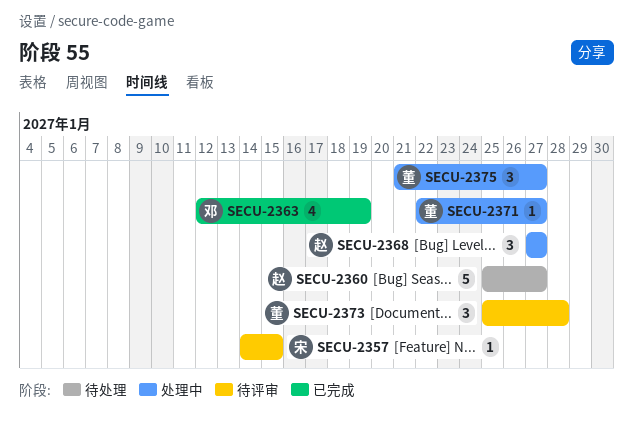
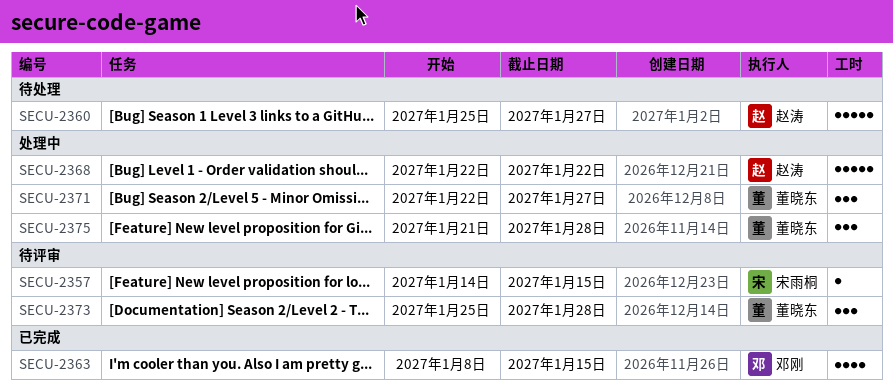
SECU-2363, start: Jan 12 -> Jan 8
SECU-2363, due: Jan 19 -> Jan 15
SECU-2368, estimate: 3 -> 5
SECU-2368, start: Jan 27 -> Jan 22
SECU-2368, due: Jan 27 -> Jan 22
SECU-2371, estimate: 1 -> 3
SECU-2375, due: Jan 27 -> Jan 28

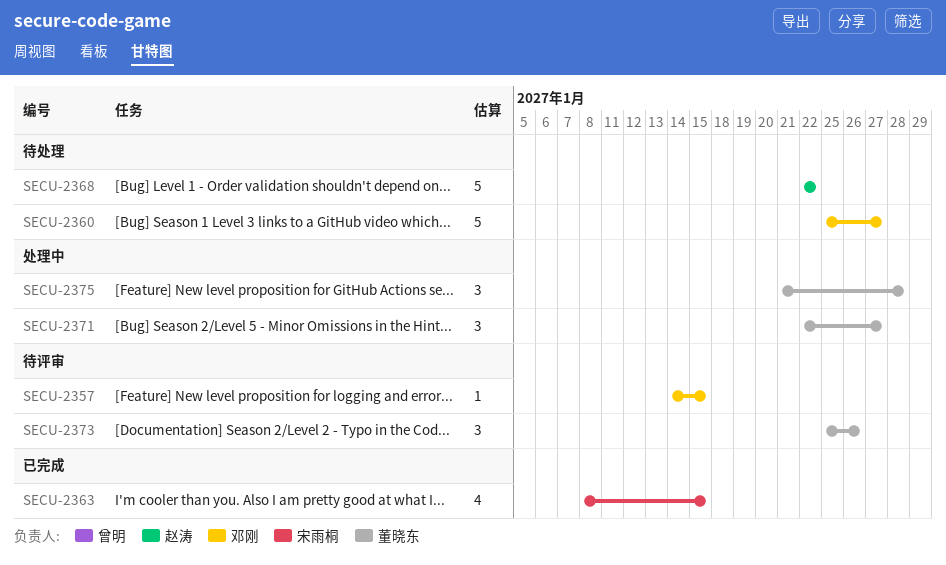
SECU-2357, owner: 宋雨桐 -> 邓刚
SECU-2360, owner: 赵涛 -> 邓刚
SECU-2363, owner: 邓刚 -> 宋雨桐
SECU-2368, status: 处理中 -> 待处理
SECU-2373, due: Jan 28 -> Jan 26

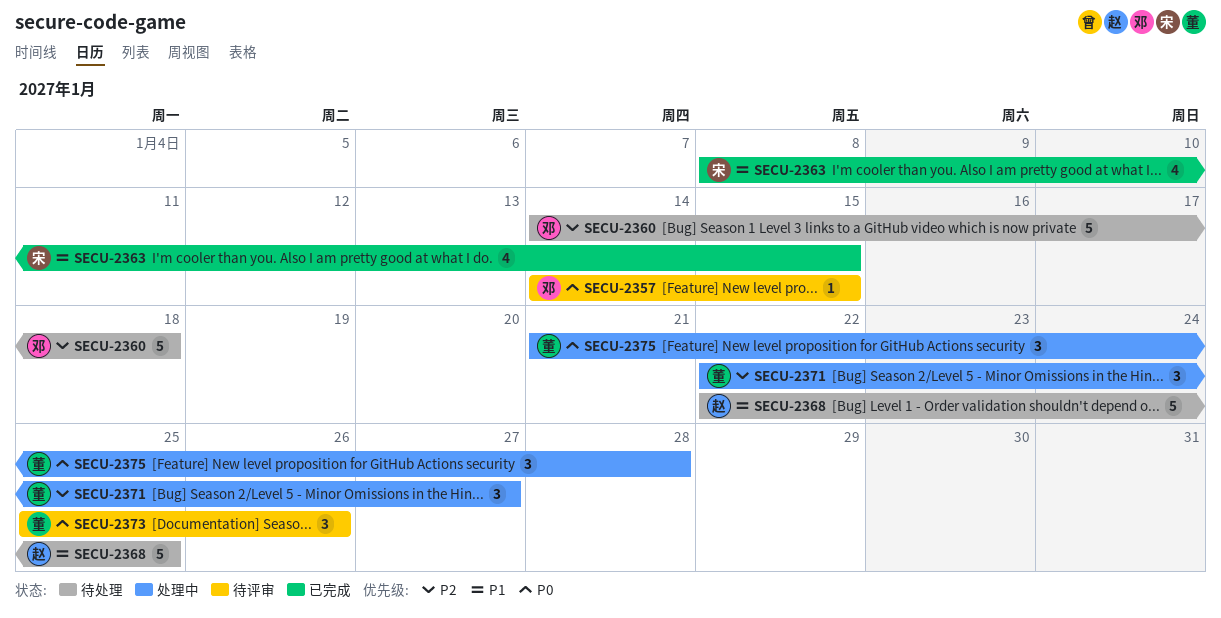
SECU-2360, start: Jan 25 -> Jan 14
SECU-2360, due: Jan 27 -> Jan 18
SECU-2368, due: Jan 22 -> Jan 25

